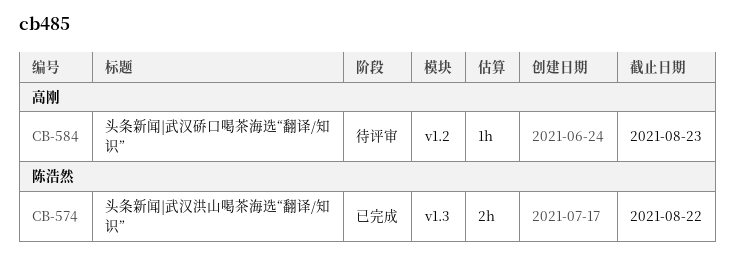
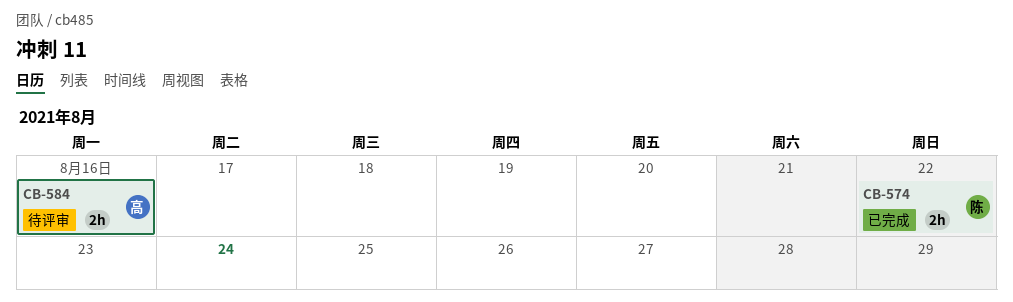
CB-584, estimate: 1h -> 2h
CB-584, due: Aug 23 -> Aug 16

